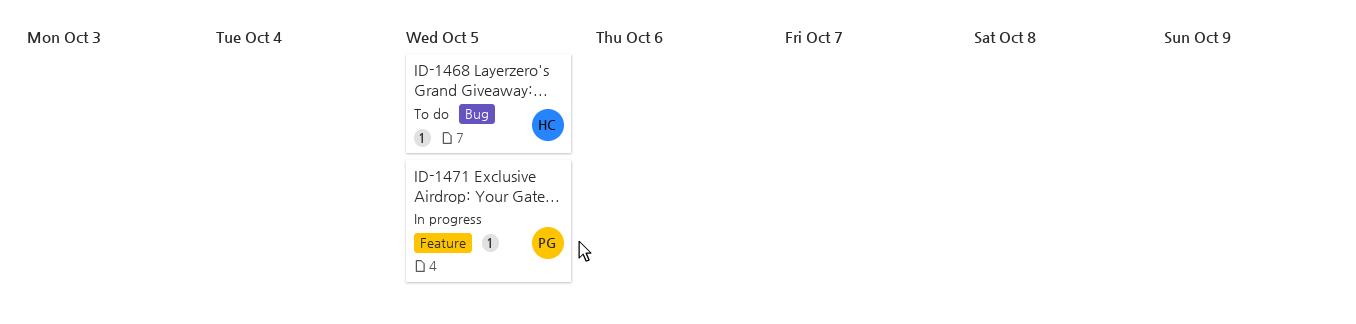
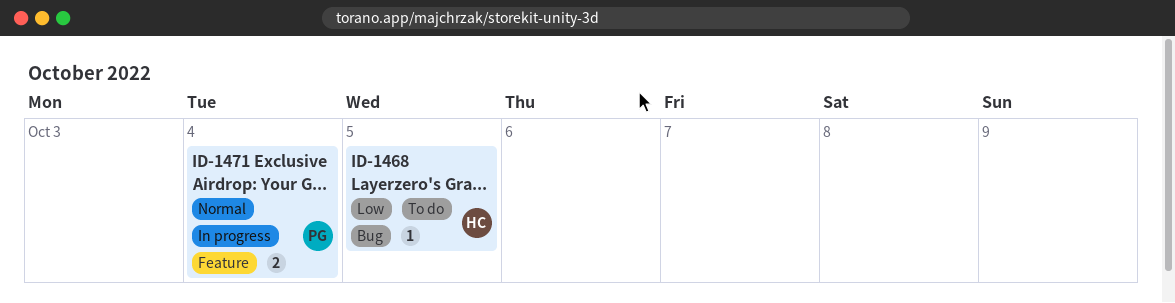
ID-1471, estimate: 1 -> 2
ID-1471, due: Oct 5 -> Oct 4

